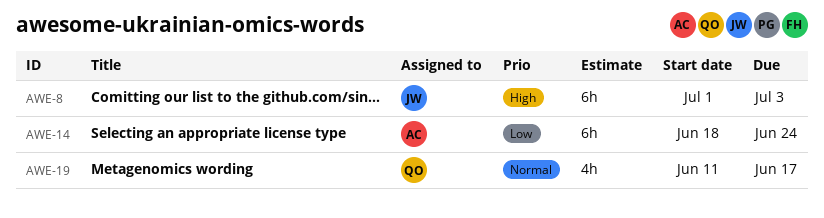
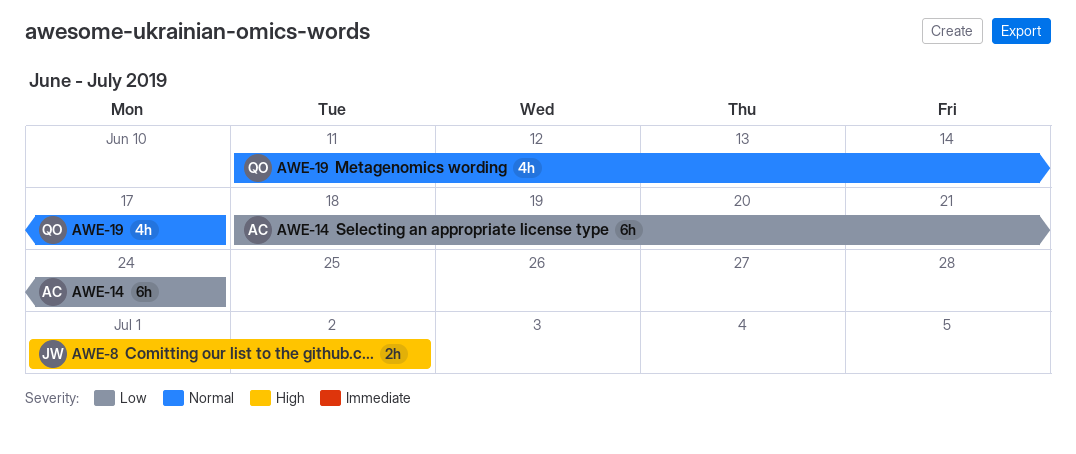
AWE-8, estimate: 6h -> 2h
AWE-8, due: Jul 3 -> Jul 2

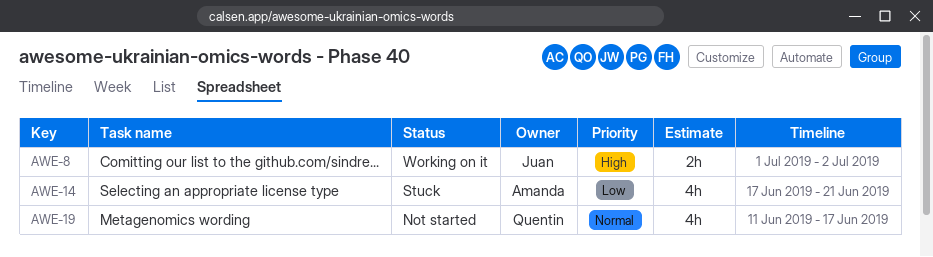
AWE-14, estimate: 6h -> 4h
AWE-14, start: Jun 18 -> Jun 17
AWE-14, due: Jun 24 -> Jun 21

